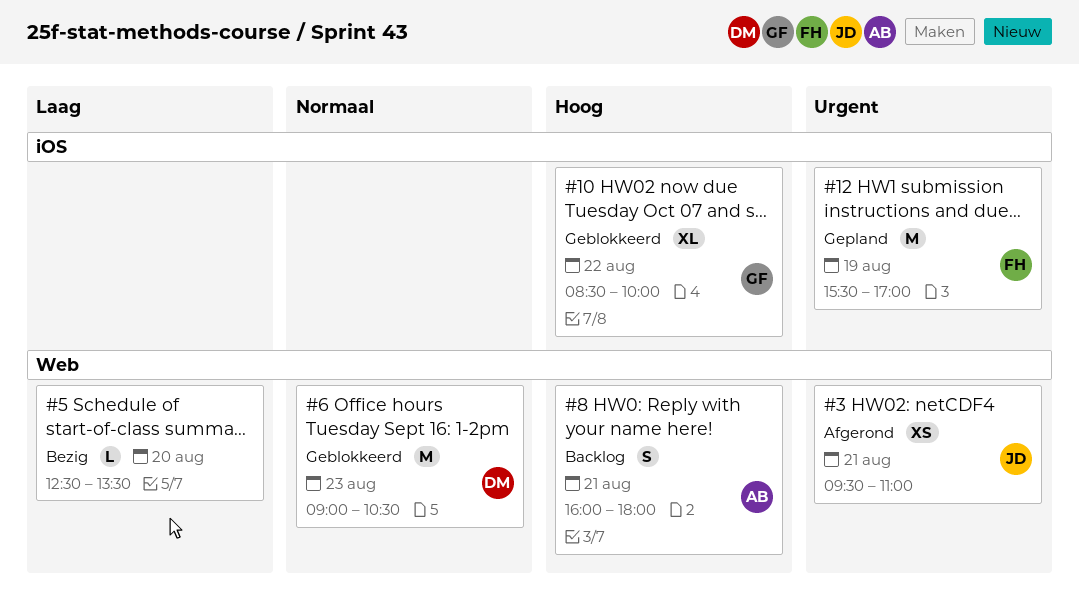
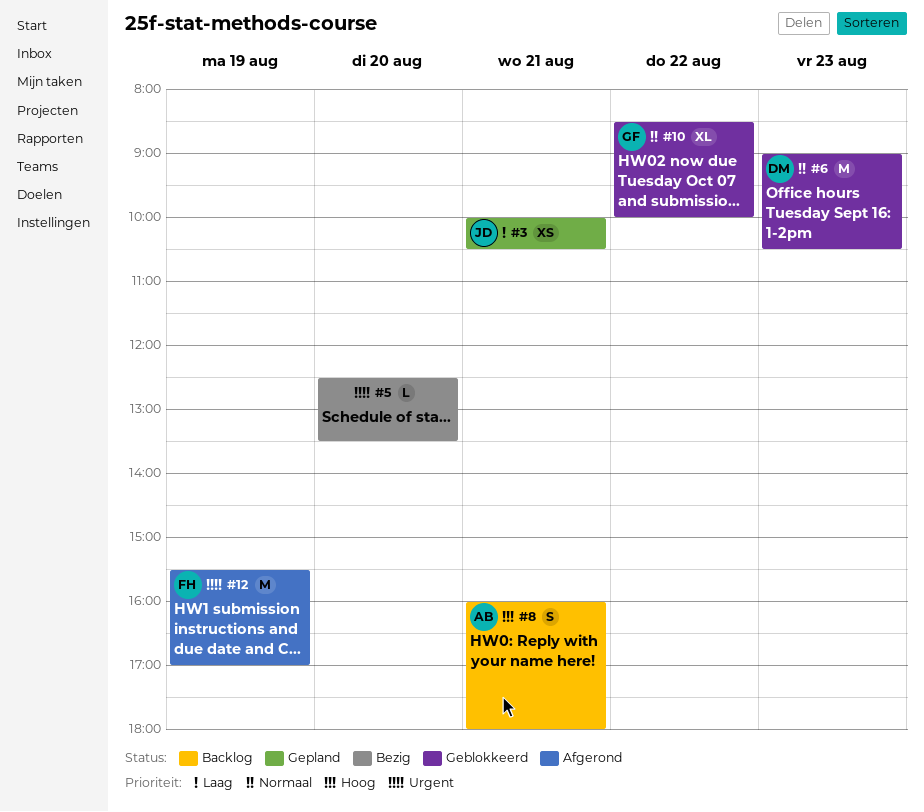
#3, status: Afgerond -> Gepland
#3, priority: Urgent -> Laag
#3, begins: 09:30 -> 10:00
#3, ends: 11:00 -> 10:30
#5, priority: Laag -> Urgent
#10, priority: Hoog -> Normaal
#12, status: Gepland -> Afgerond

